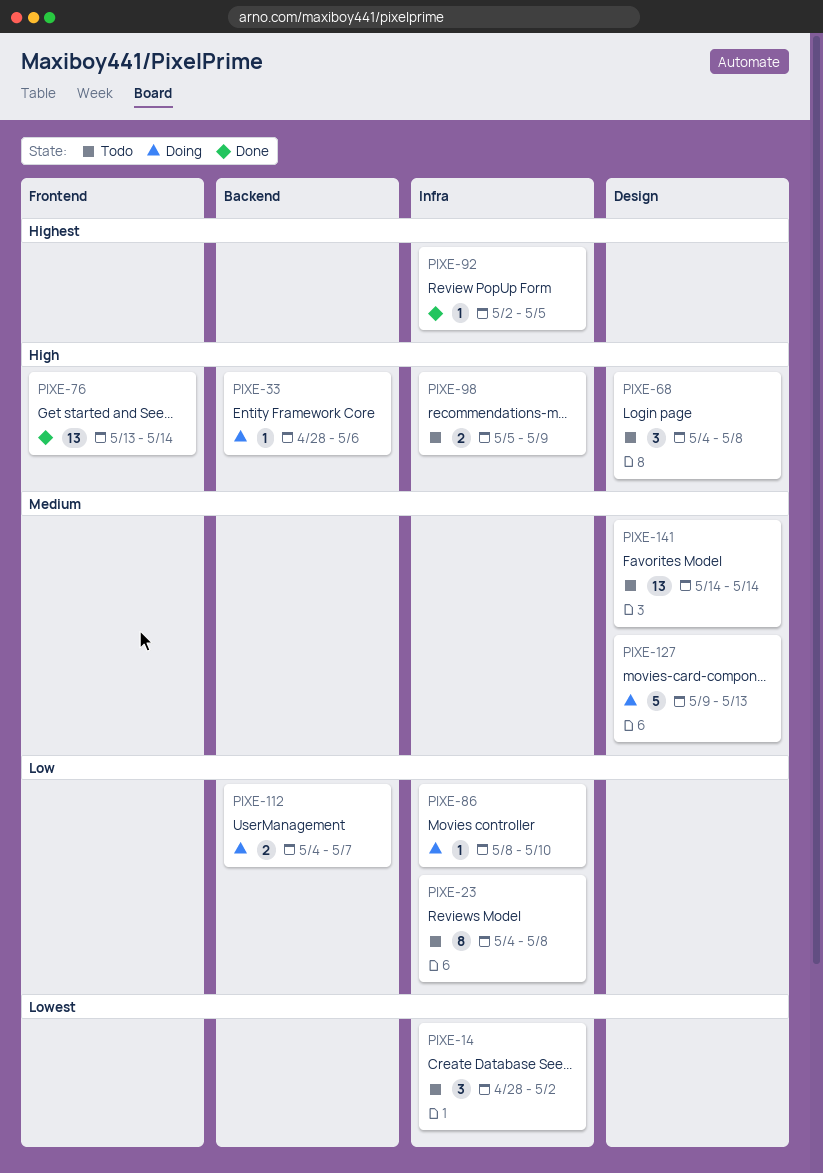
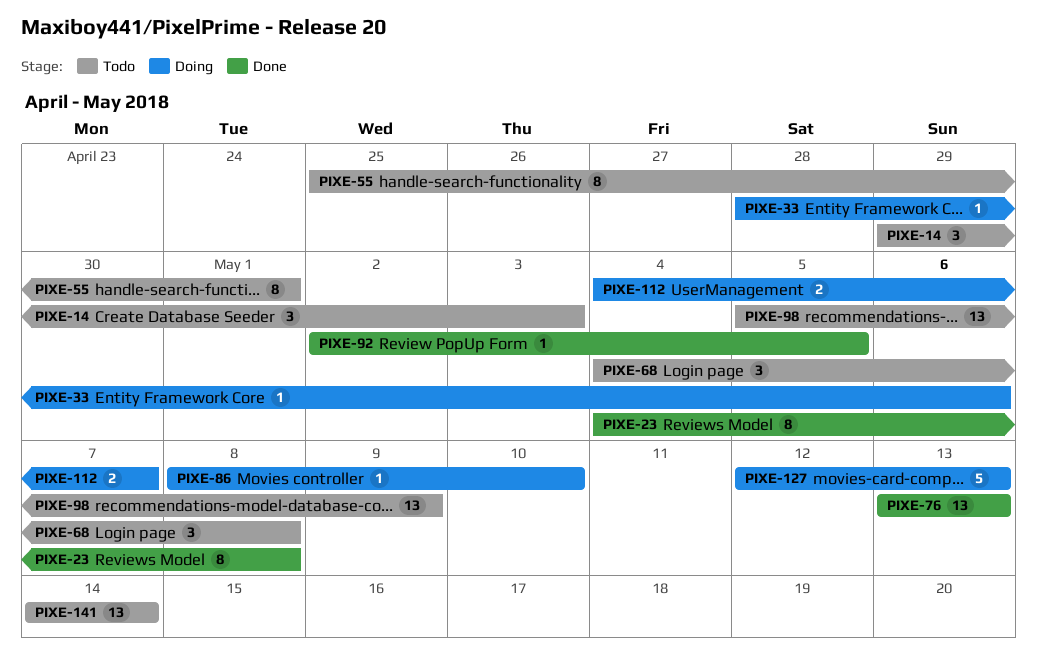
PIXE-14, start: Apr 28 -> Apr 29
PIXE-14, due: May 2 -> May 3
PIXE-23, status: Todo -> Done
PIXE-55: none -> present
PIXE-76, due: May 14 -> May 13
PIXE-98, estimate: 2 -> 13
PIXE-127, start: May 9 -> May 12

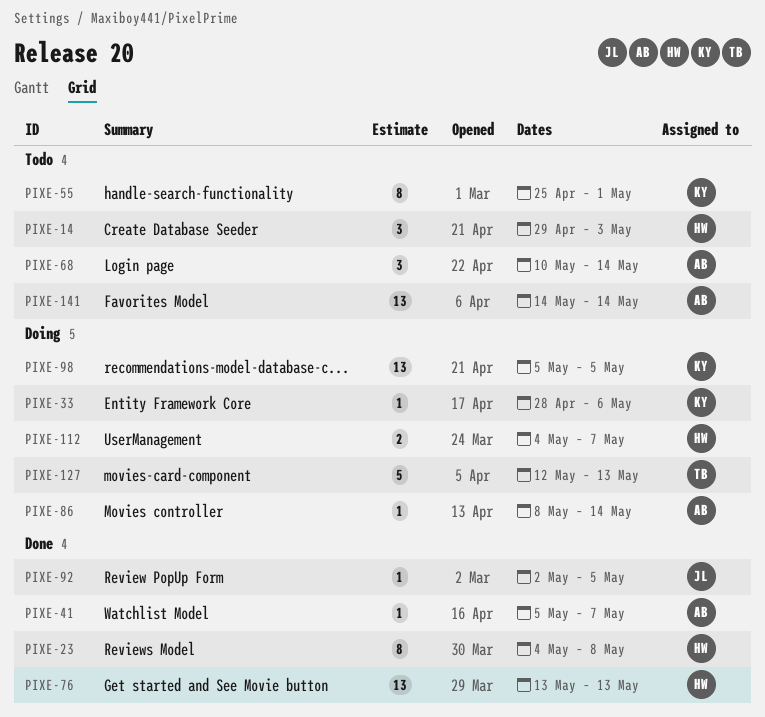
PIXE-41: none -> present
PIXE-68, start: May 4 -> May 10
PIXE-68, due: May 8 -> May 14
PIXE-86, due: May 10 -> May 14
PIXE-98, status: Todo -> Doing
PIXE-98, due: May 9 -> May 5

